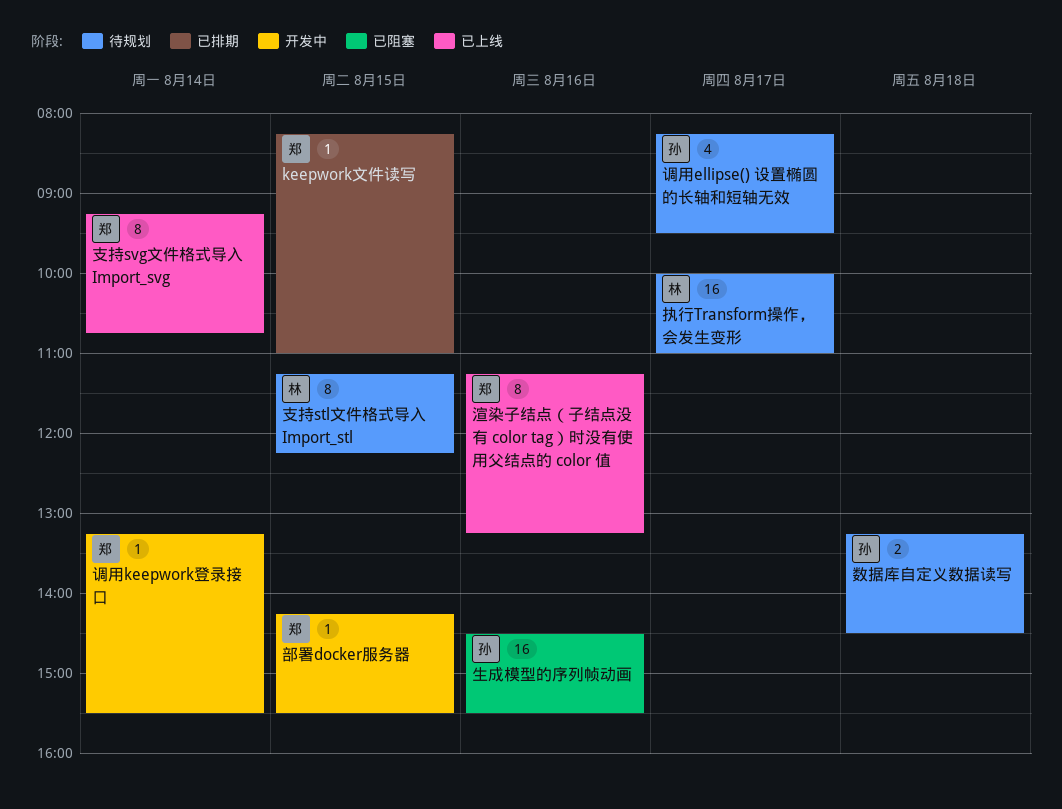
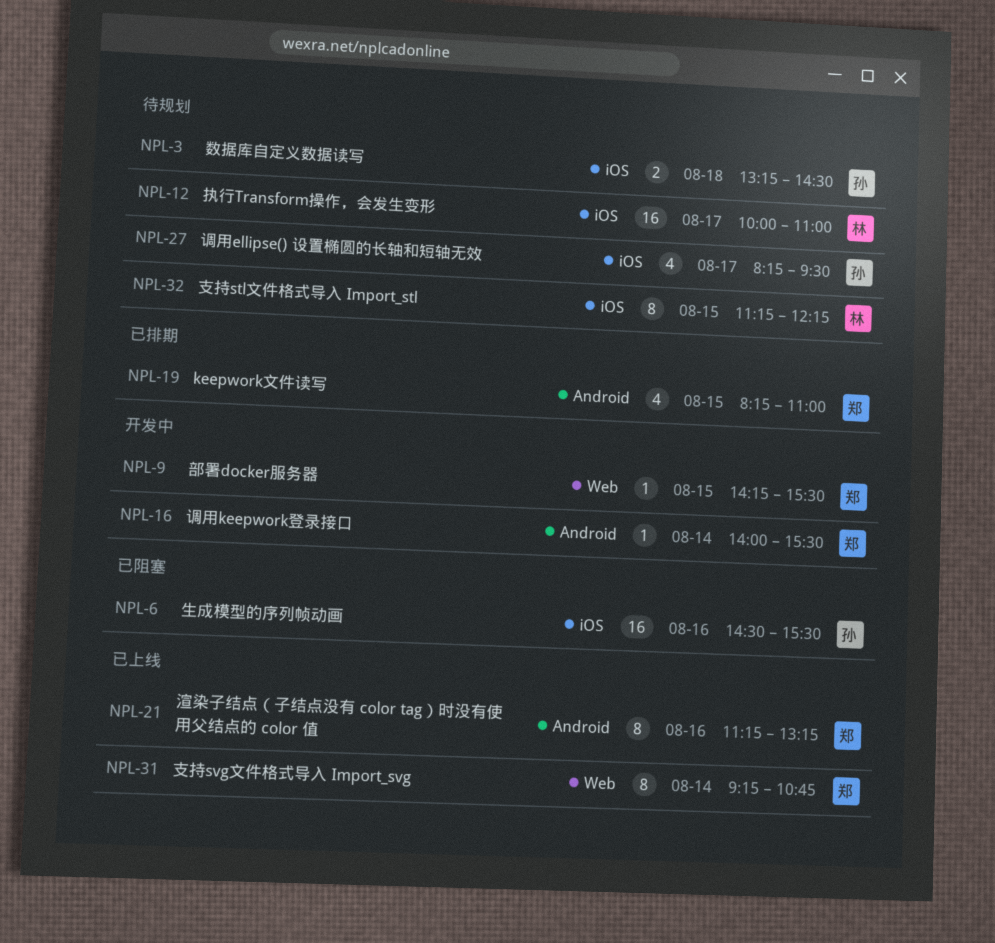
keepwork文件读写, estimate: 1 -> 4
调用keepwork登录接口, begins: 13:15 -> 14:00

